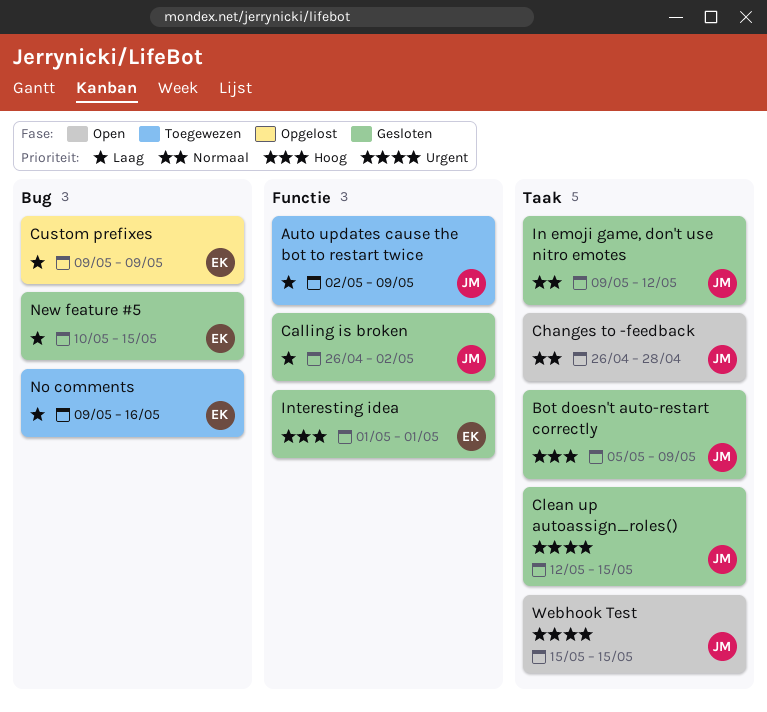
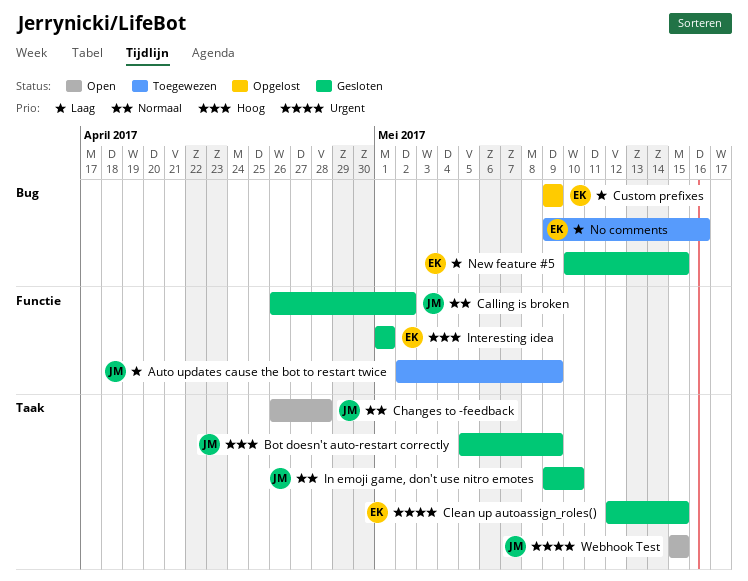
Calling is broken, priority: Laag -> Normaal
Clean up autoassign_roles(), owner: JM -> EK
In emoji game, don't use nitro emotes, due: May 12 -> May 10

